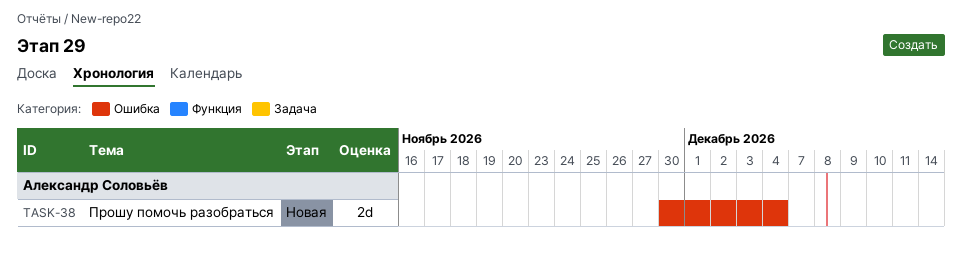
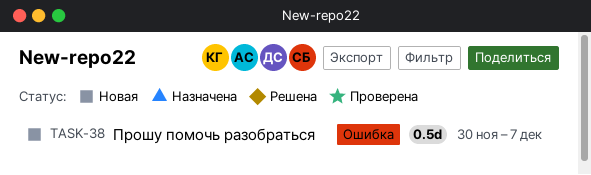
TASK-38, estimate: 2d -> 0.5d
TASK-38, due: Dec 4 -> Dec 7

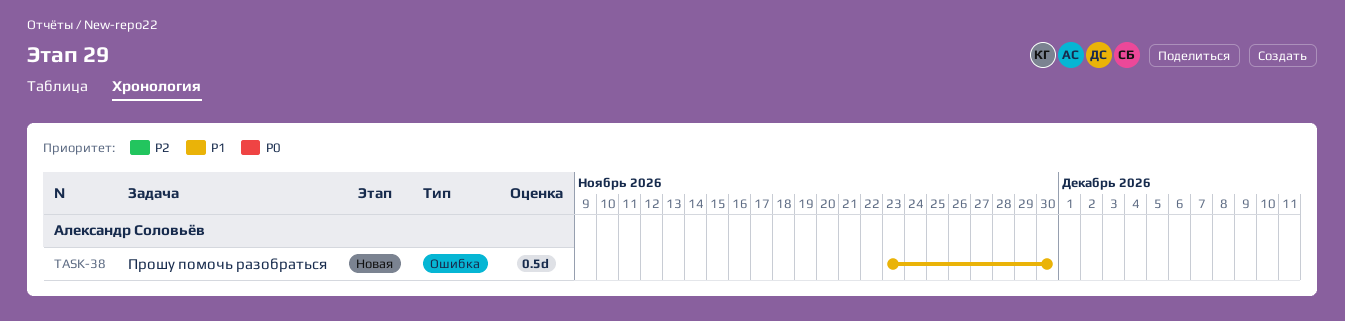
TASK-38, start: Nov 30 -> Nov 23
TASK-38, due: Dec 7 -> Nov 30

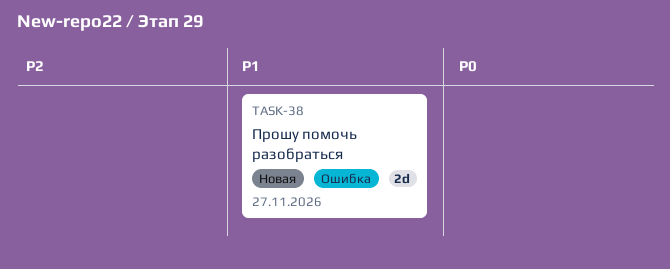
TASK-38, estimate: 0.5d -> 2d
TASK-38, due: Nov 30 -> Nov 27

